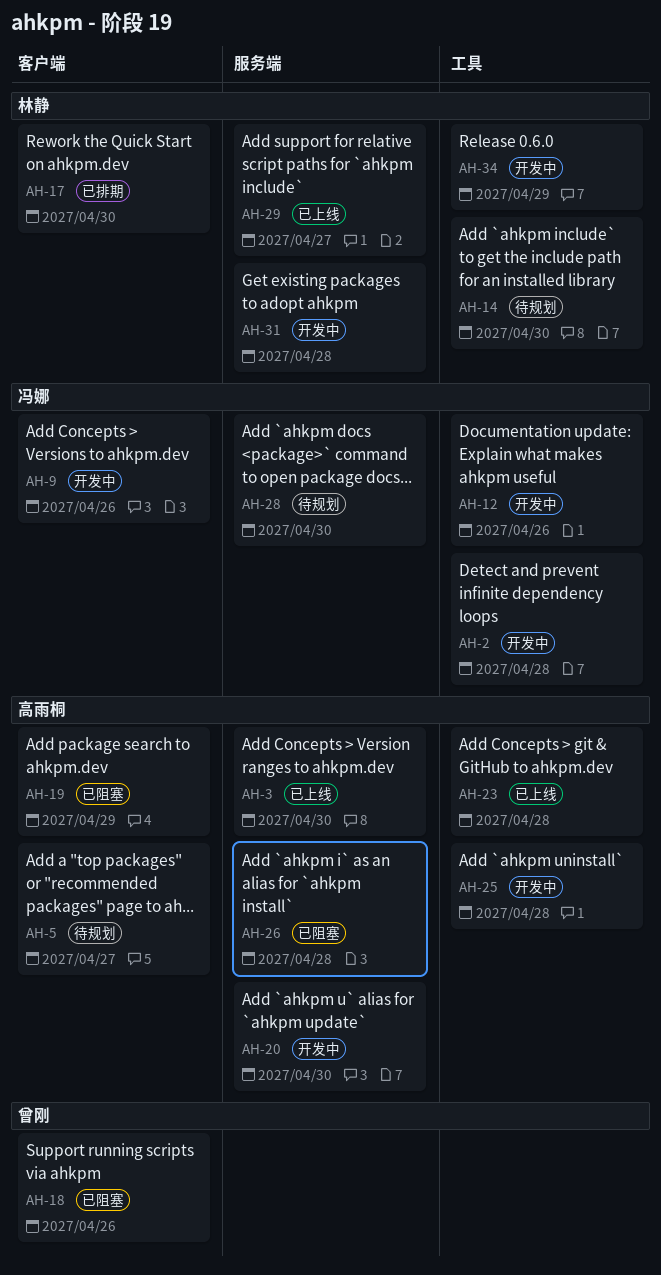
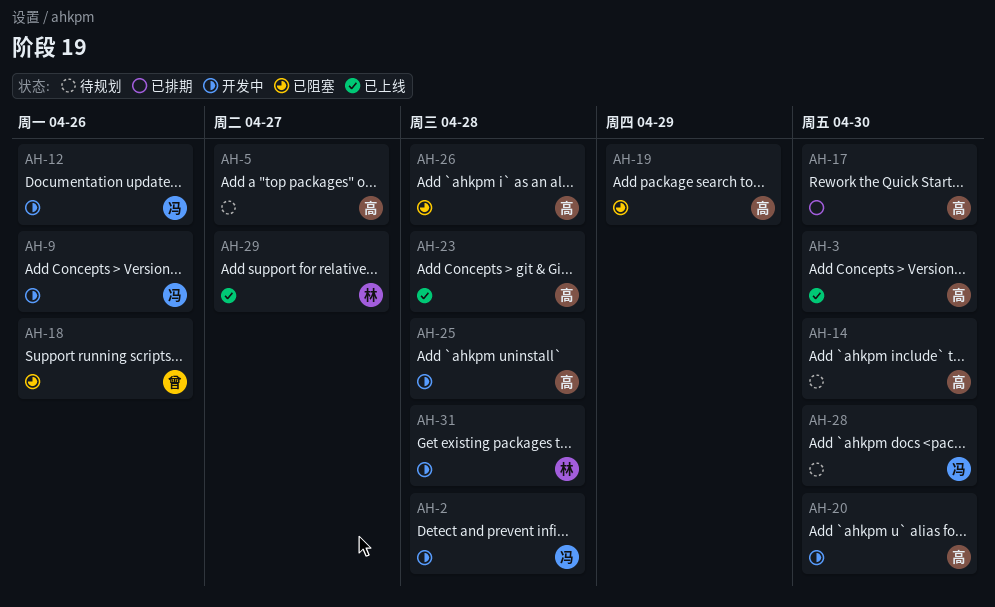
AH-14, owner: 林静 -> 高雨桐
AH-17, owner: 林静 -> 高雨桐
AH-34: present -> none

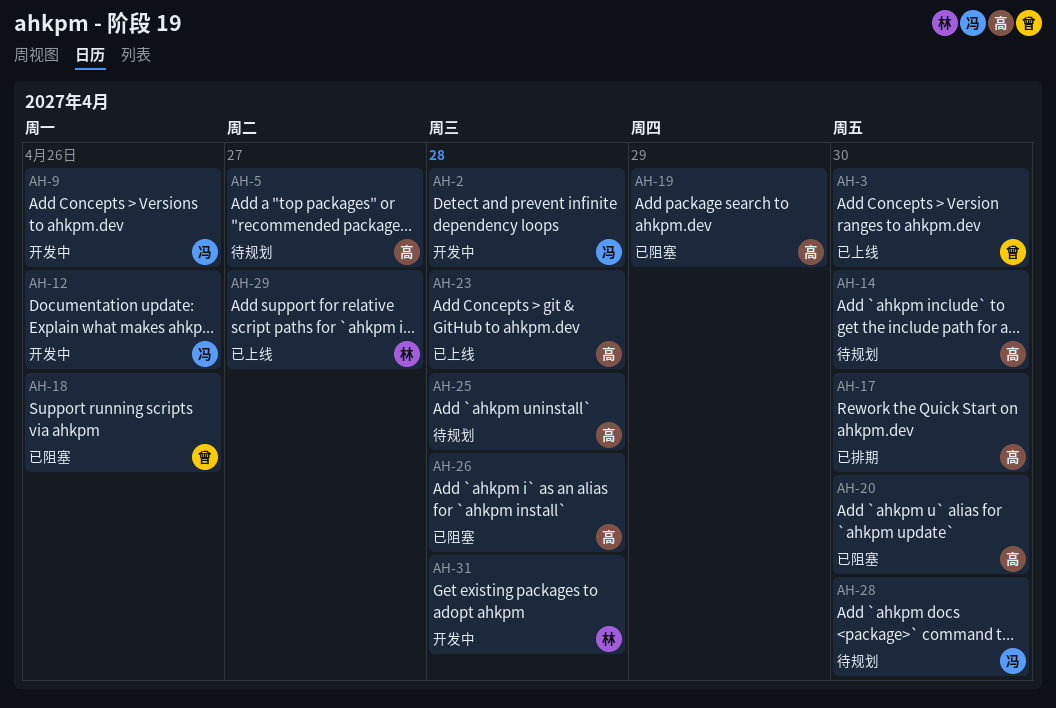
AH-3, owner: 高 -> 曾
AH-20, status: 开发中 -> 已阻塞
AH-25, status: 开发中 -> 待规划

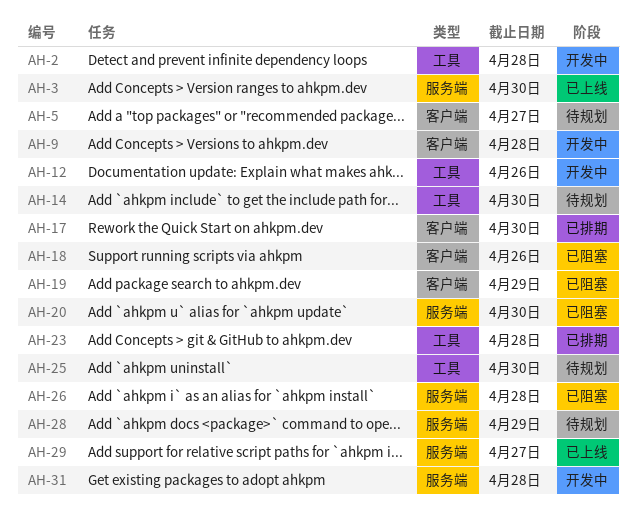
AH-9, due: Apr 26 -> Apr 28
AH-23, status: 已上线 -> 已排期
AH-25, due: Apr 28 -> Apr 30
AH-28, due: Apr 30 -> Apr 29

